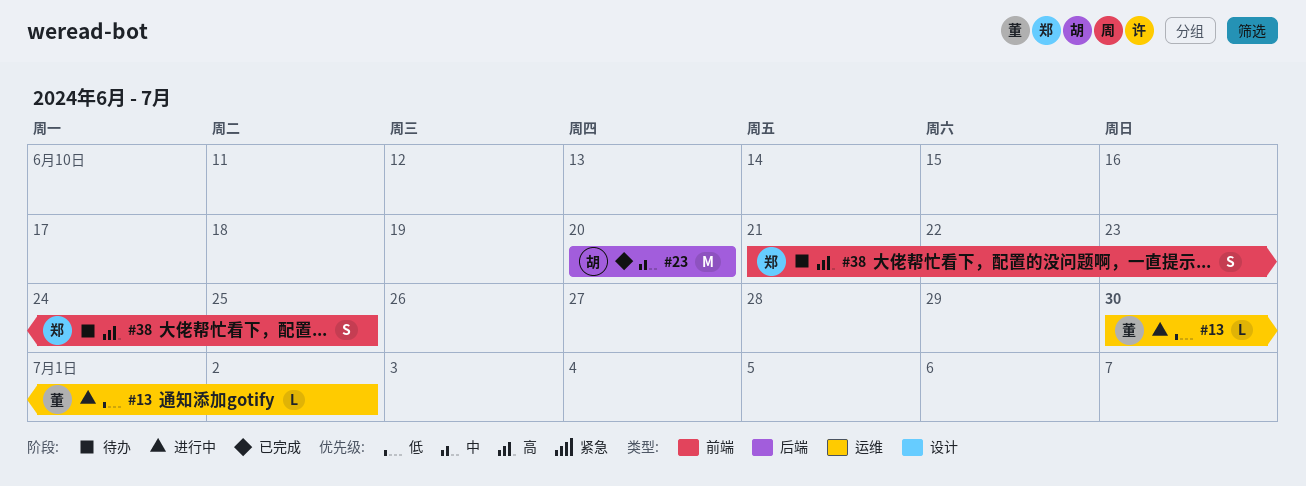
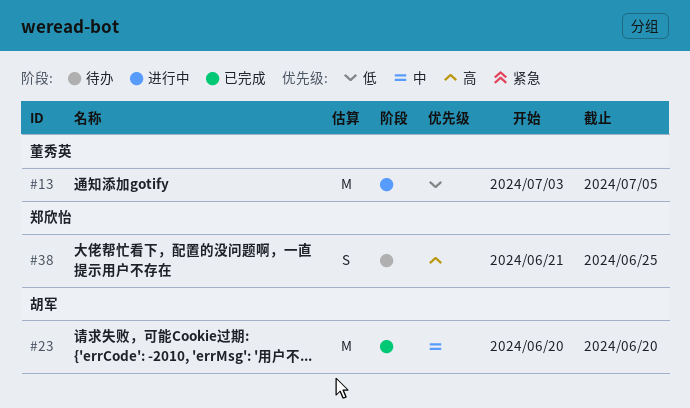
#13, estimate: L -> M
#13, start: Jun 30 -> Jul 3
#13, due: Jul 2 -> Jul 5

